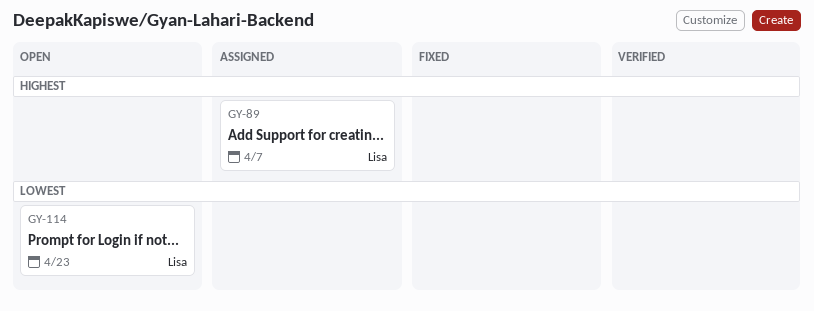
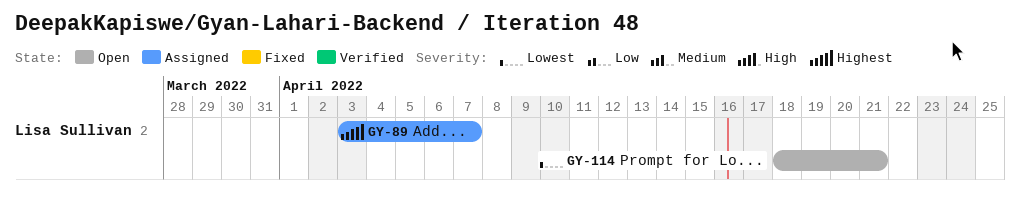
GY-114, due: Apr 23 -> Apr 21

